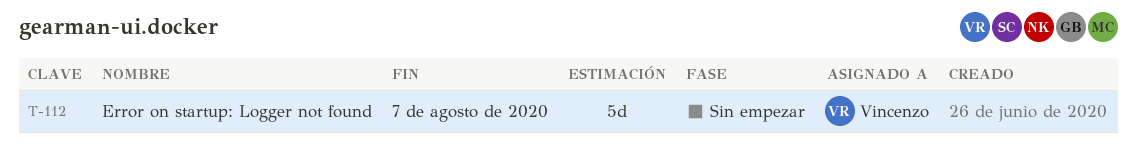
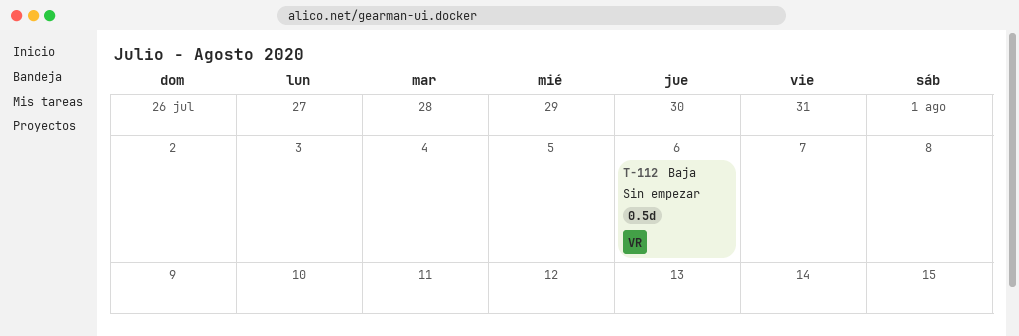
T-112, estimate: 5d -> 0.5d
T-112, due: Aug 7 -> Aug 6

